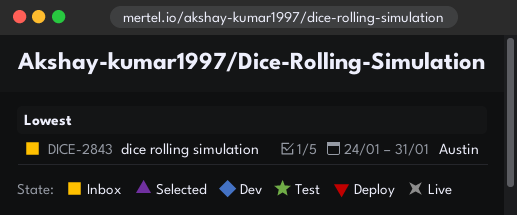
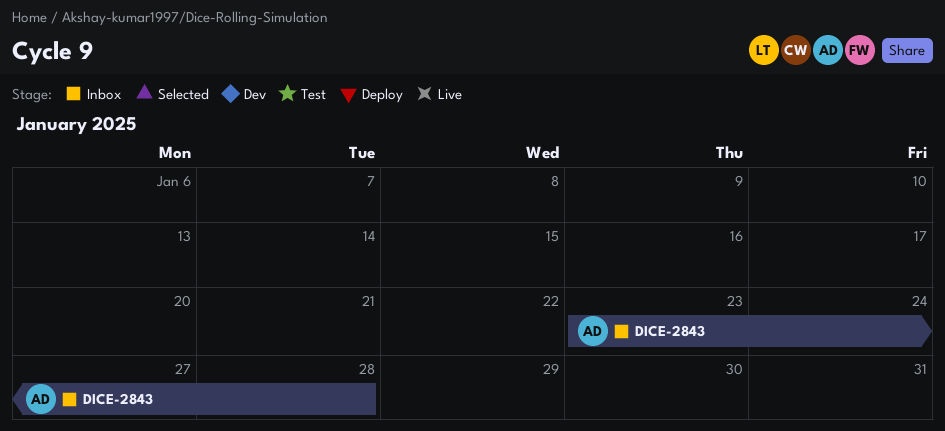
DICE-2843, start: Jan 24 -> Jan 23
DICE-2843, due: Jan 31 -> Jan 28

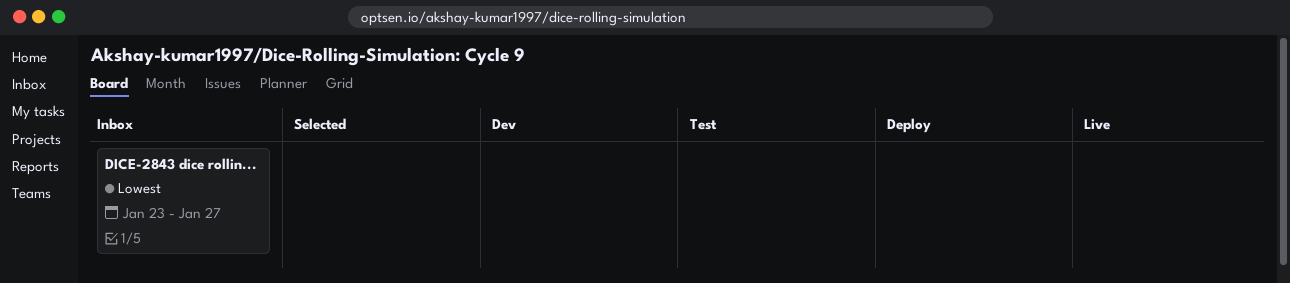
DICE-2843, due: Jan 28 -> Jan 27

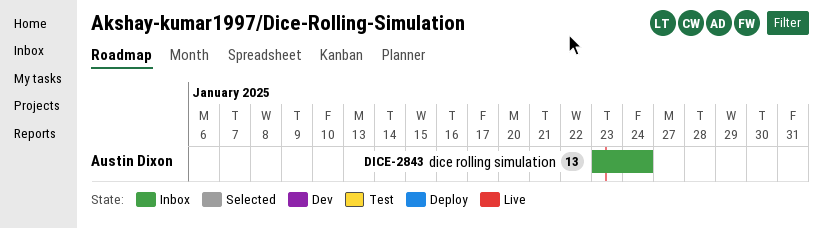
DICE-2843, due: Jan 27 -> Jan 24

